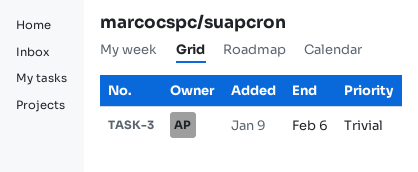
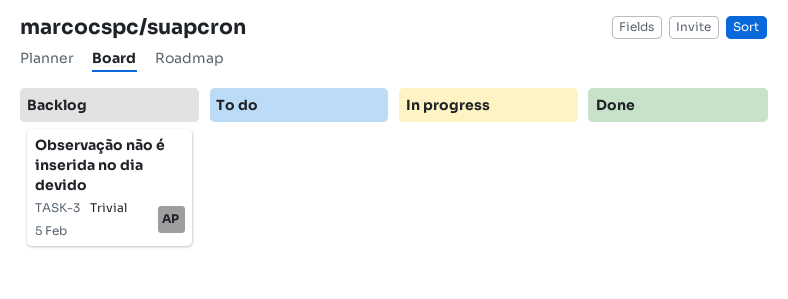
TASK-3, due: Feb 6 -> Feb 5

